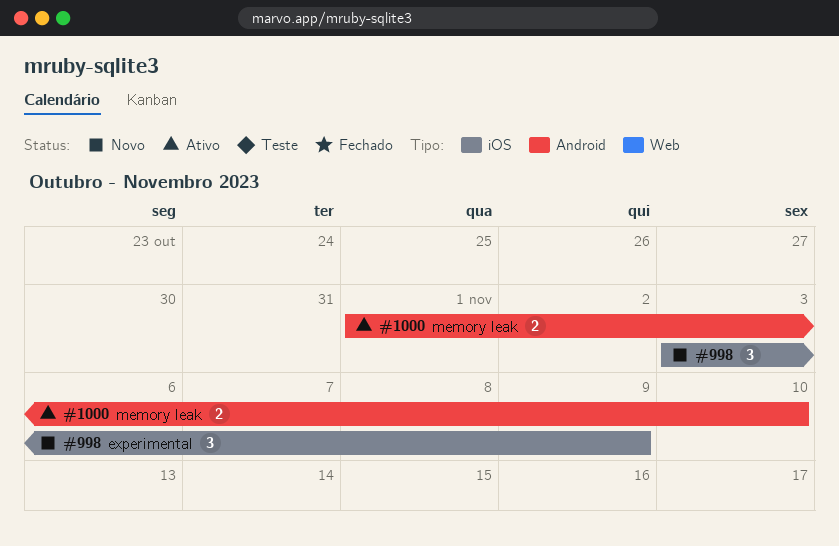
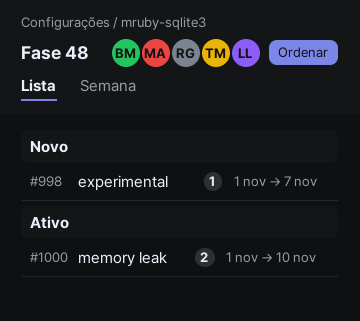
#998, estimate: 3 -> 1
#998, start: Nov 3 -> Nov 1
#998, due: Nov 9 -> Nov 7

